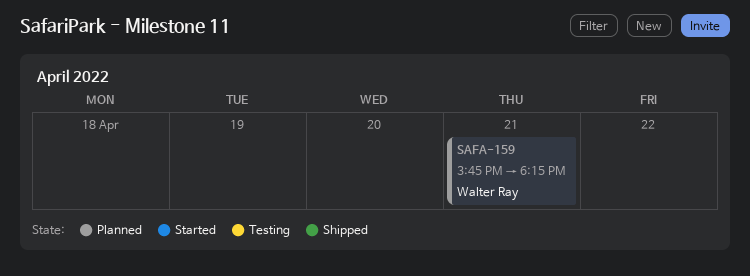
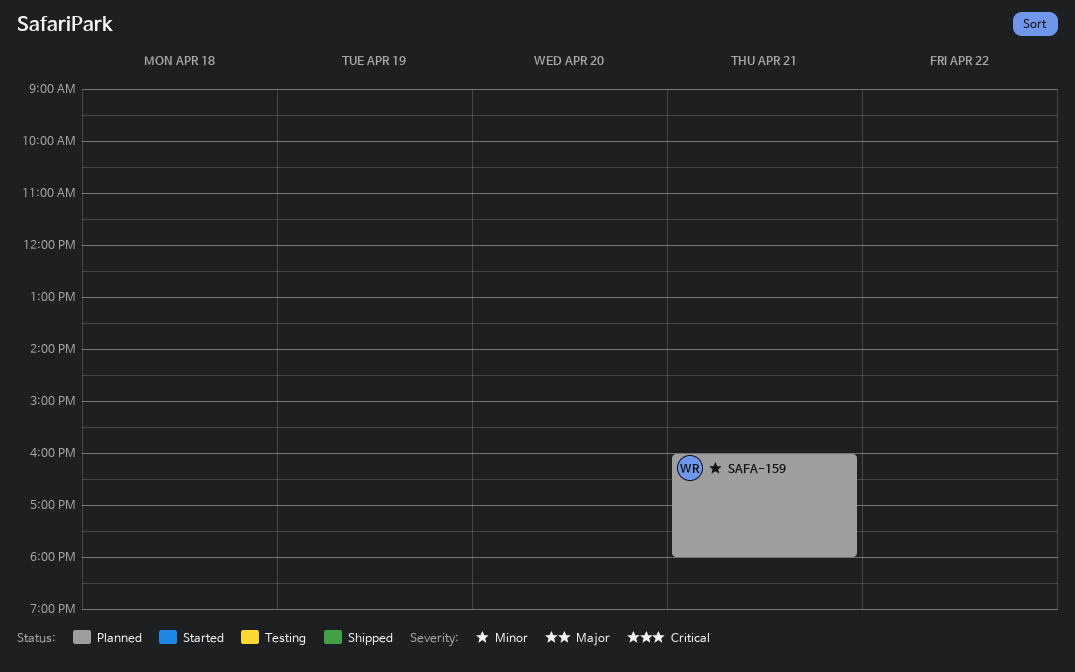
SAFA-159, begins: 15:45 -> 16:00
SAFA-159, ends: 18:15 -> 18:00

